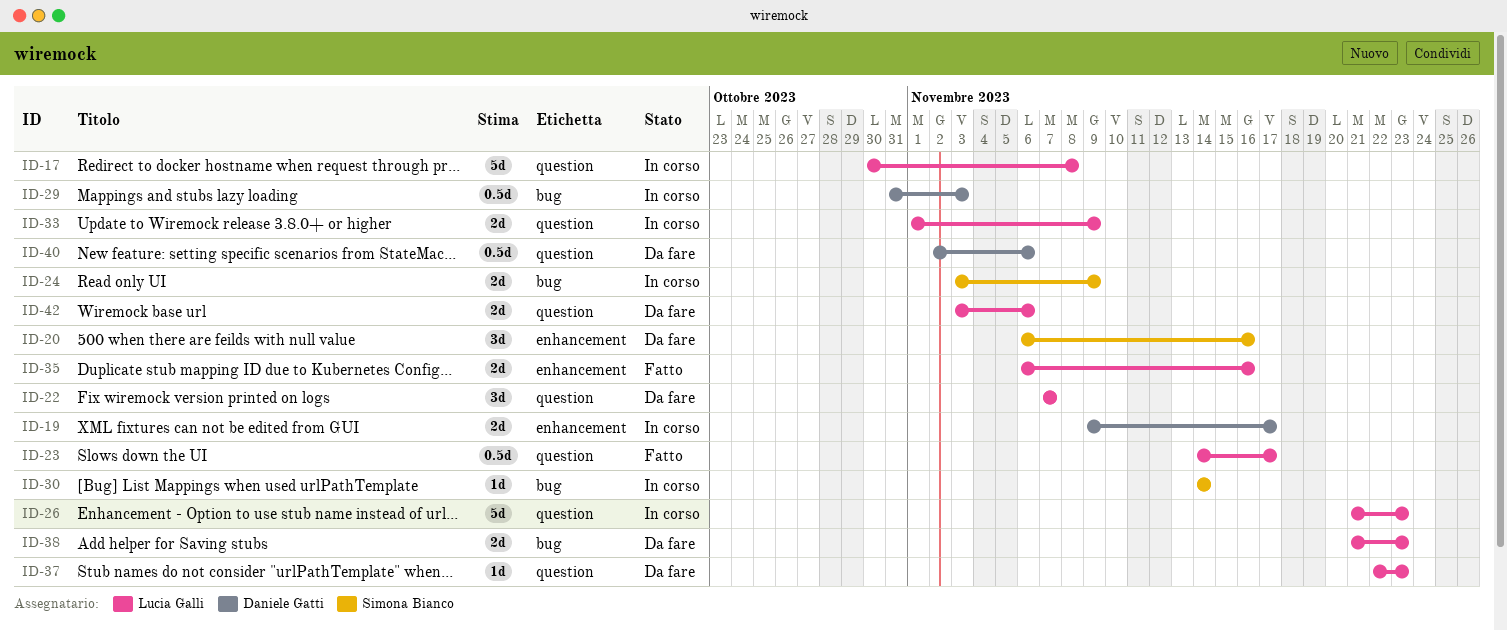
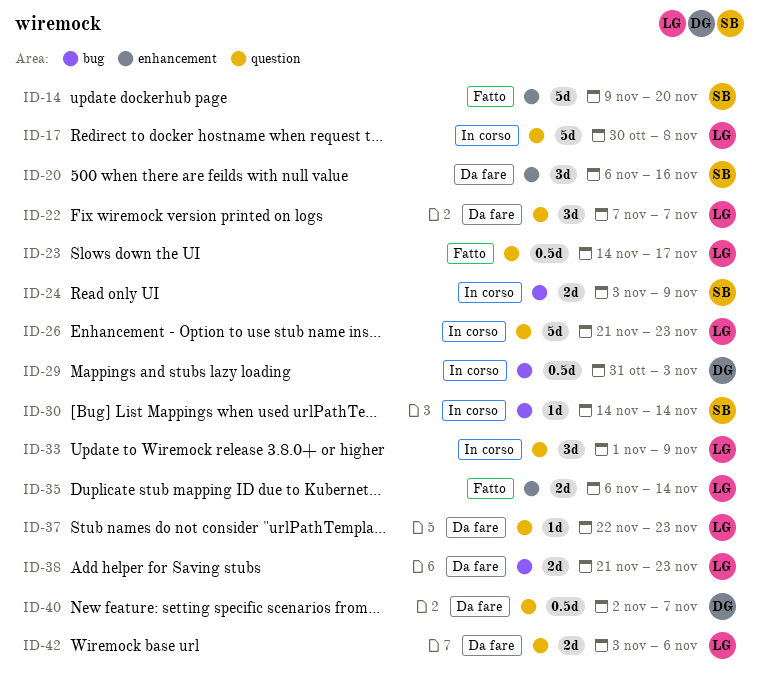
ID-14: none -> present
ID-19: present -> none
ID-33, estimate: 2d -> 3d
ID-35, due: Nov 16 -> Nov 14
ID-40, due: Nov 6 -> Nov 7

